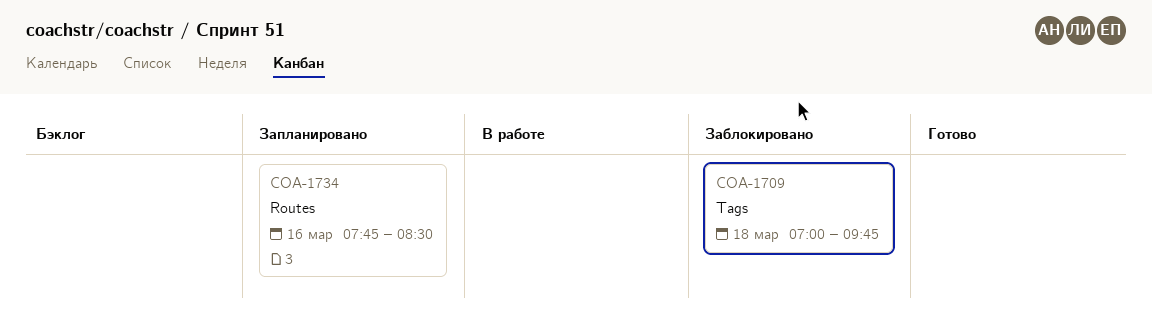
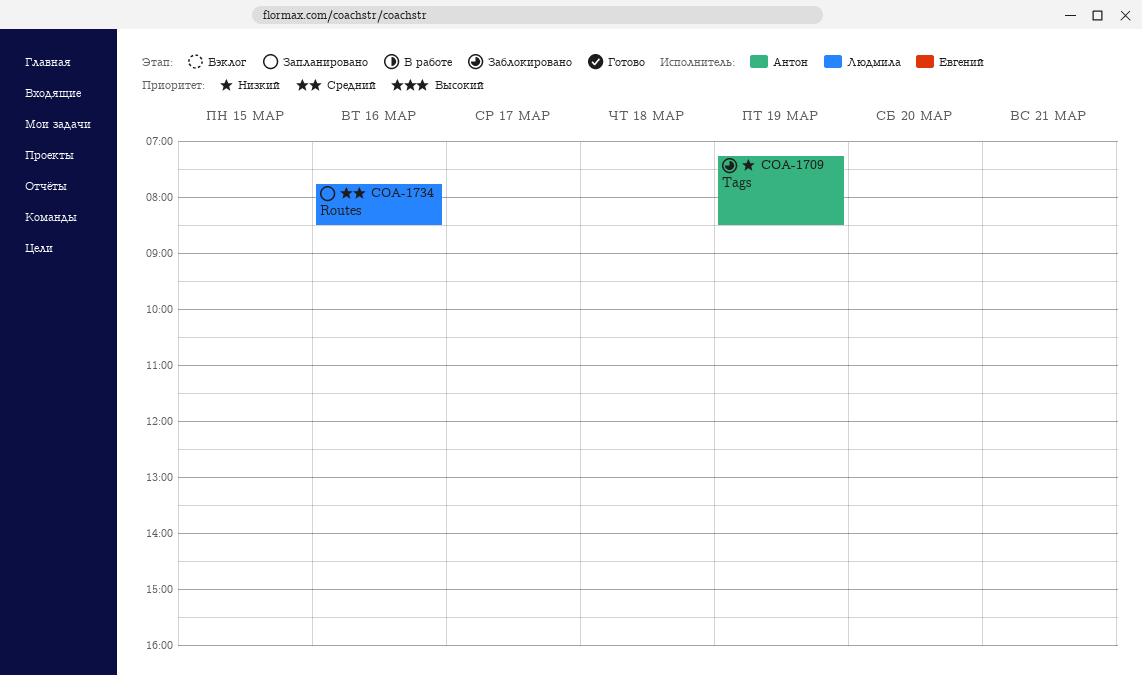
COA-1709, day: Mar 18 -> Mar 19
COA-1709, begins: 07:00 -> 07:15
COA-1709, ends: 09:45 -> 08:30

